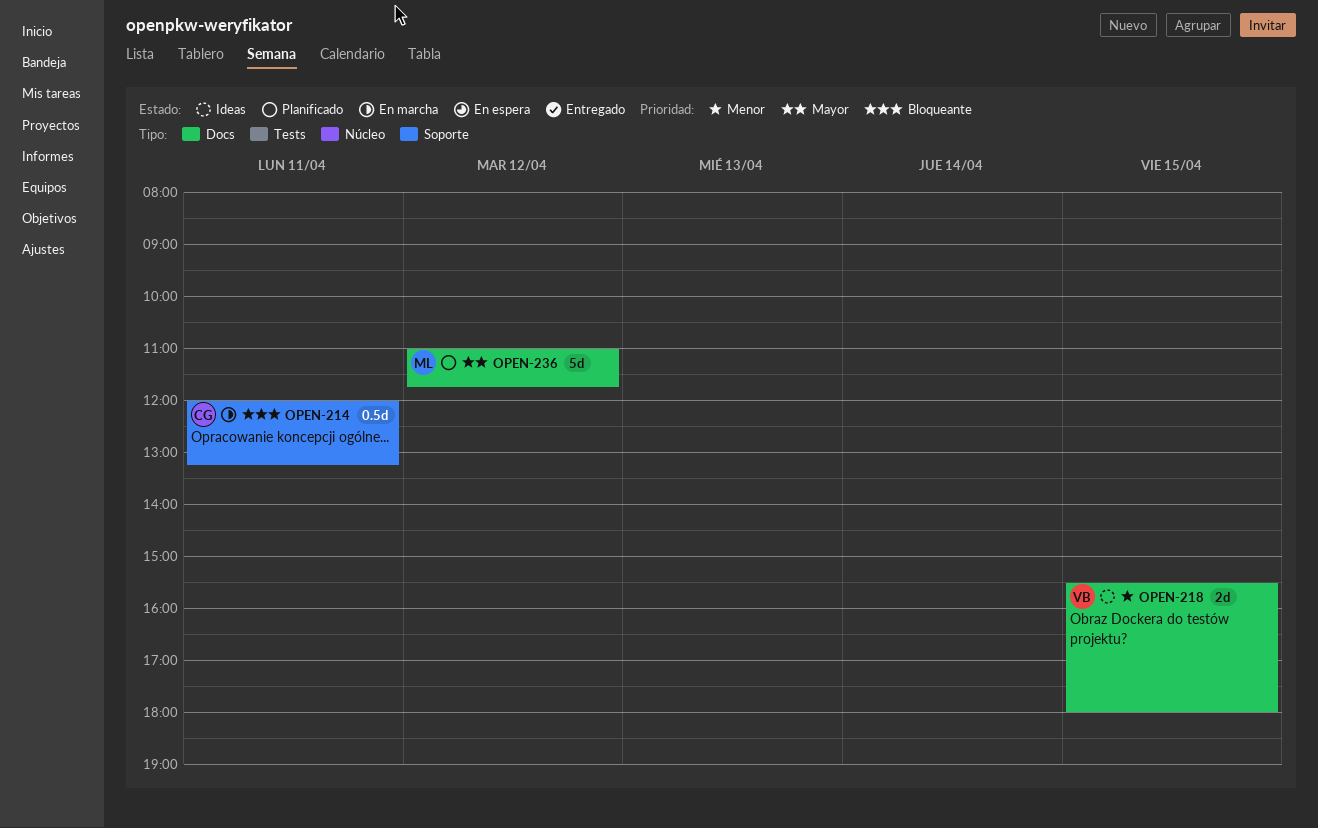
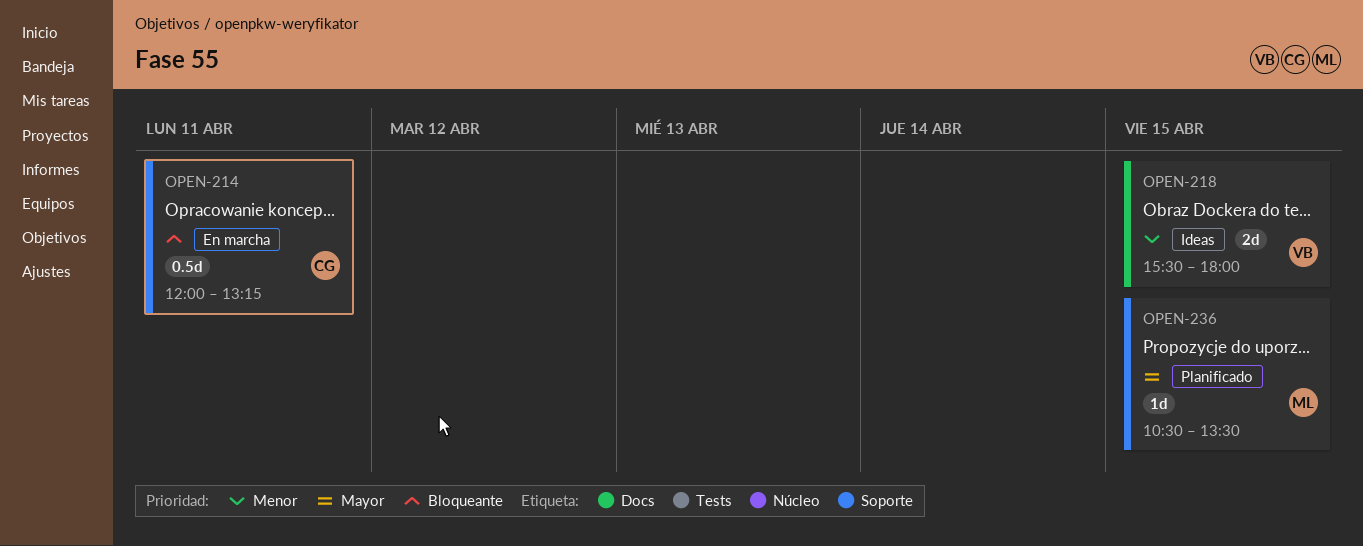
OPEN-236, label: Docs -> Soporte
OPEN-236, estimate: 5d -> 1d
OPEN-236, day: Apr 12 -> Apr 15
OPEN-236, begins: 11:00 -> 10:30
OPEN-236, ends: 11:45 -> 13:30

